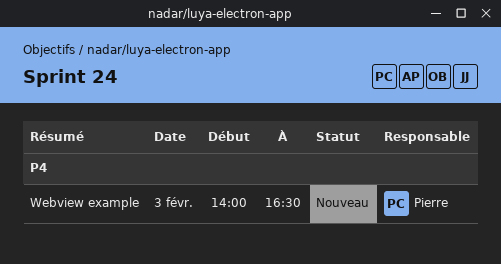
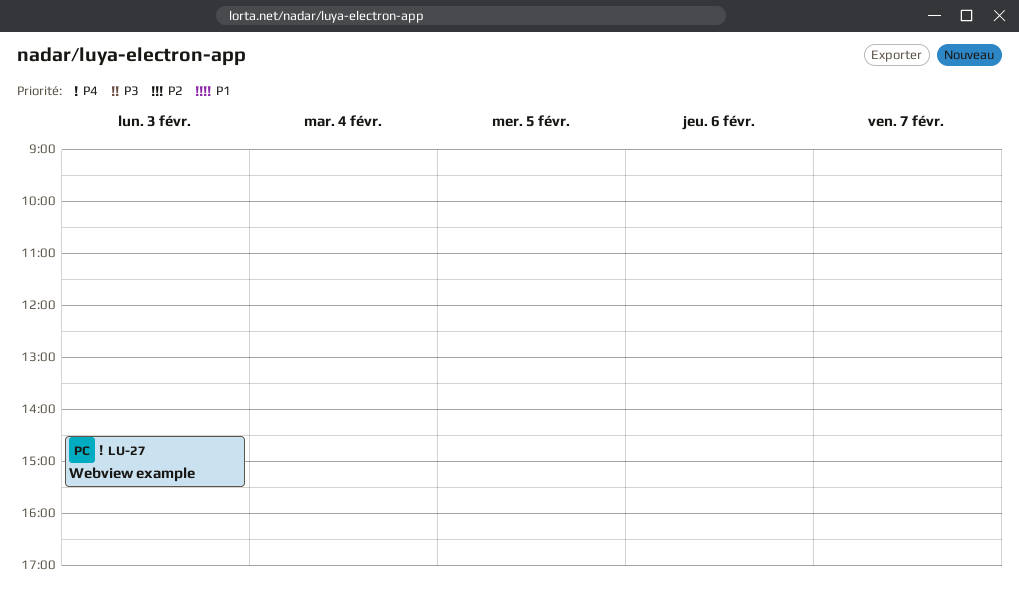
Webview example, begins: 14:00 -> 14:30
Webview example, ends: 16:30 -> 15:30

